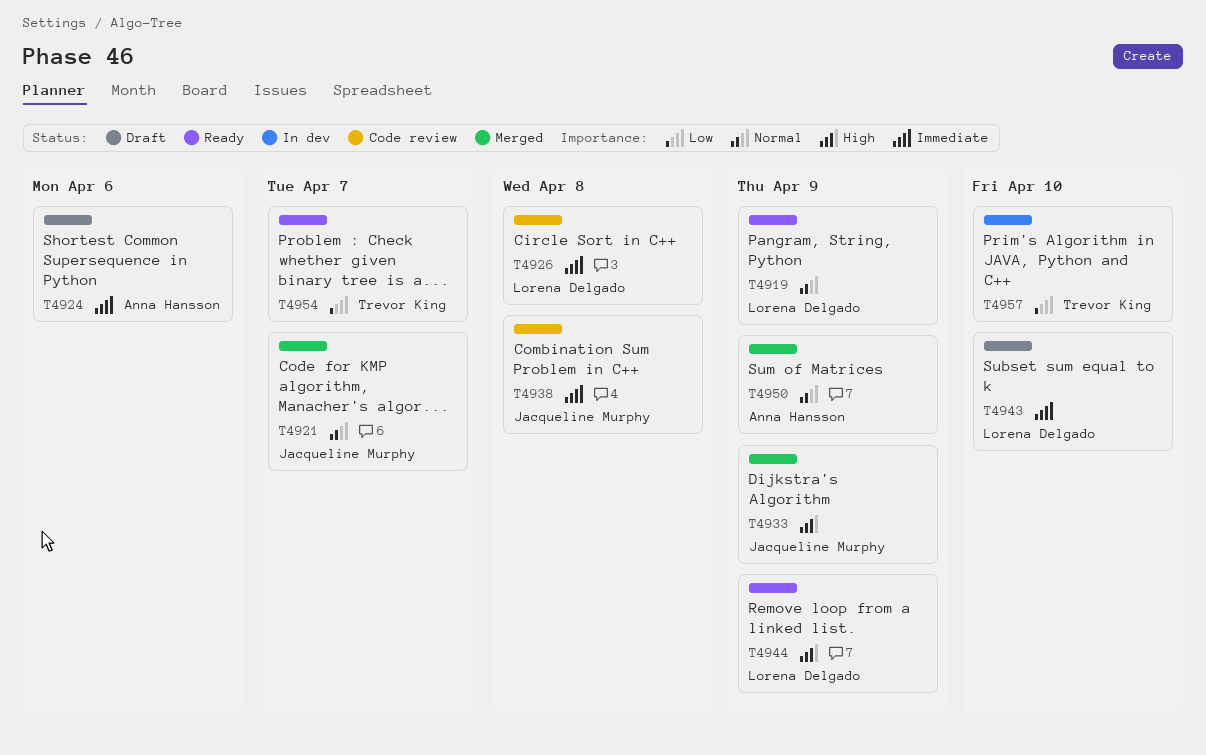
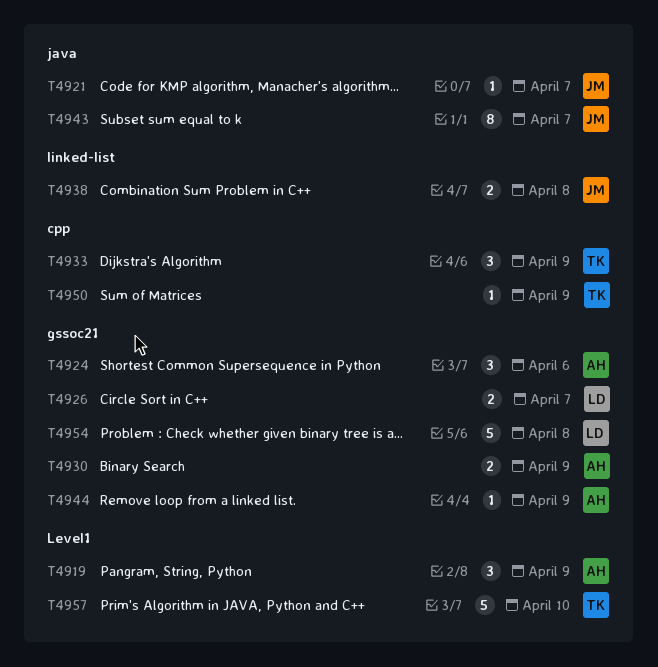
T4919, owner: Lorena Delgado -> Anna Hansson
T4926, due: Apr 8 -> Apr 7
T4930: none -> present
T4933, owner: Jacqueline Murphy -> Trevor King
T4943, owner: Lorena Delgado -> Jacqueline Murphy
T4943, due: Apr 10 -> Apr 7
T4944, owner: Lorena Delgado -> Anna Hansson
T4950, owner: Anna Hansson -> Trevor King
T4954, owner: Trevor King -> Lorena Delgado
T4954, due: Apr 7 -> Apr 8

